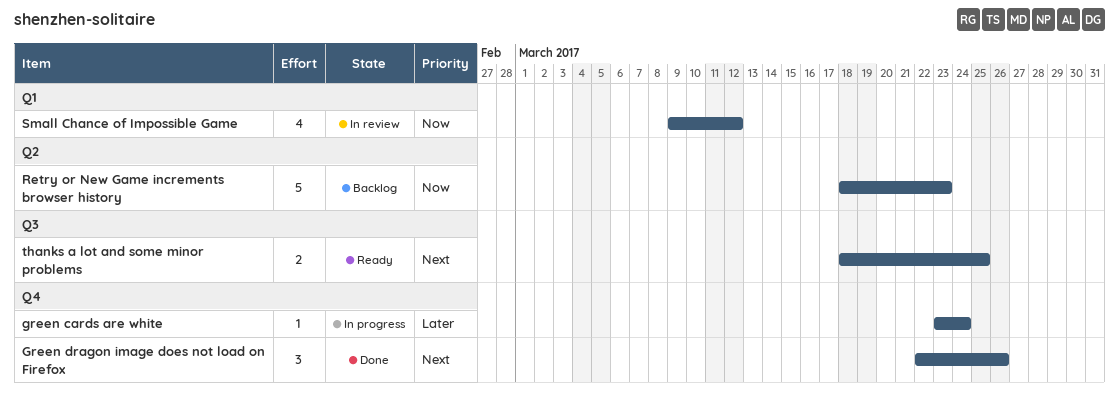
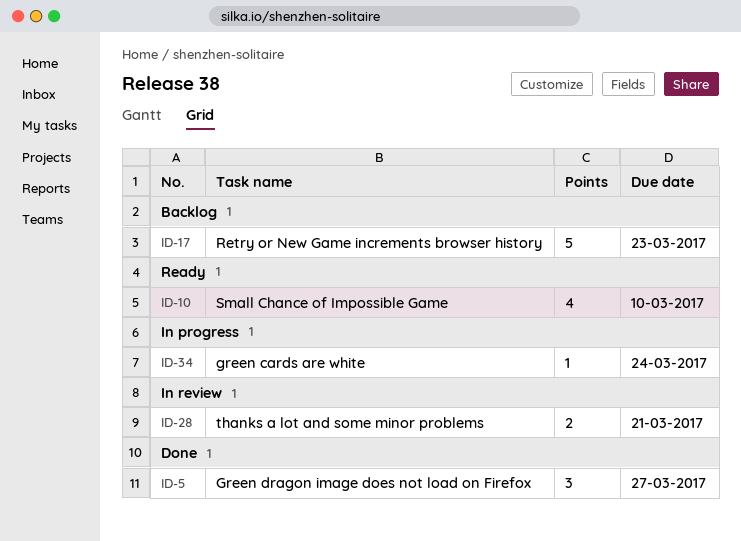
Green dragon image does not load on Firefox, due: Mar 26 -> Mar 27
Small Chance of Impossible Game, status: In review -> Ready
Small Chance of Impossible Game, due: Mar 12 -> Mar 10
thanks a lot and some minor problems, status: Ready -> In review
thanks a lot and some minor problems, due: Mar 25 -> Mar 21

